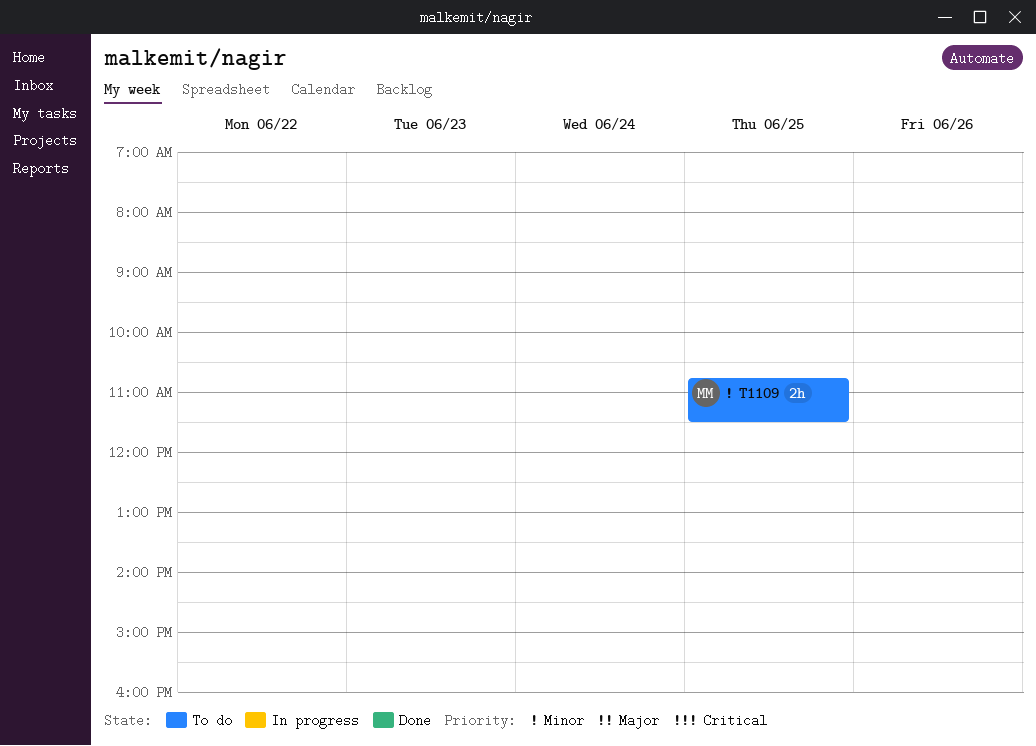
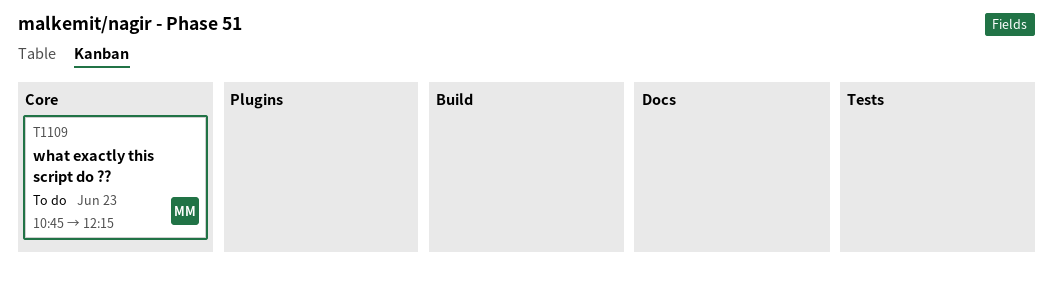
T1109, day: Jun 25 -> Jun 23
T1109, ends: 11:30 -> 12:15

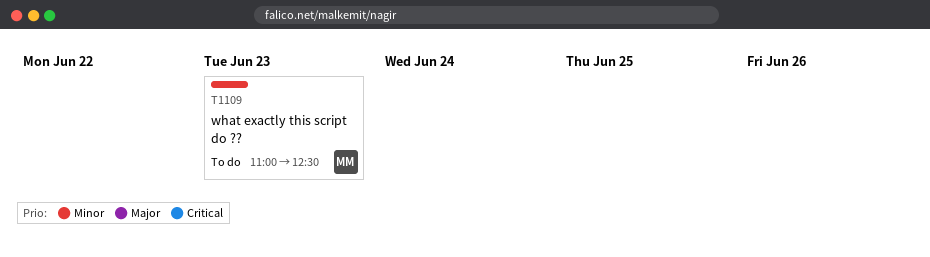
T1109, begins: 10:45 -> 11:00
T1109, ends: 12:15 -> 12:30

